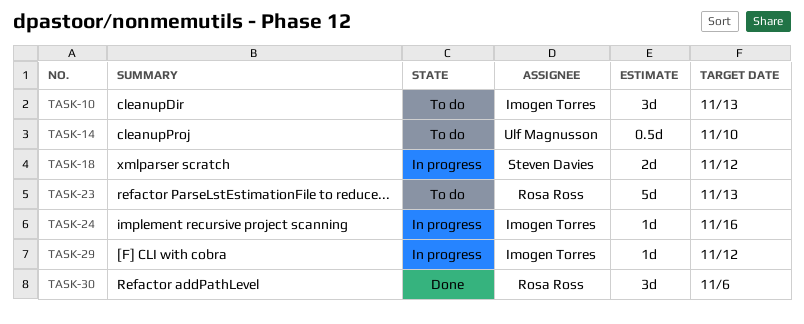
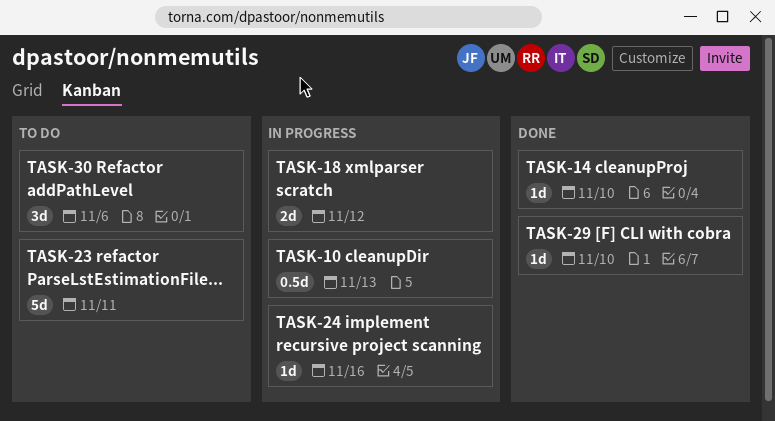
TASK-10, status: To do -> In progress
TASK-10, estimate: 3d -> 0.5d
TASK-14, status: To do -> Done
TASK-14, estimate: 0.5d -> 1d
TASK-23, due: Nov 13 -> Nov 11
TASK-29, status: In progress -> Done
TASK-29, due: Nov 12 -> Nov 10
TASK-30, status: Done -> To do

